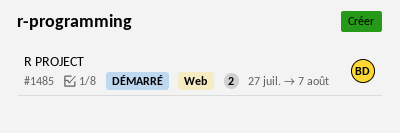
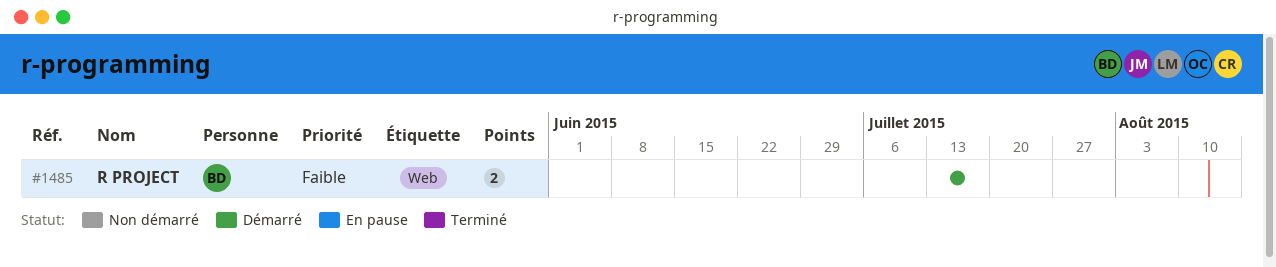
#1485, start: Jul 27 -> Jul 13
#1485, due: Aug 7 -> Jul 17

